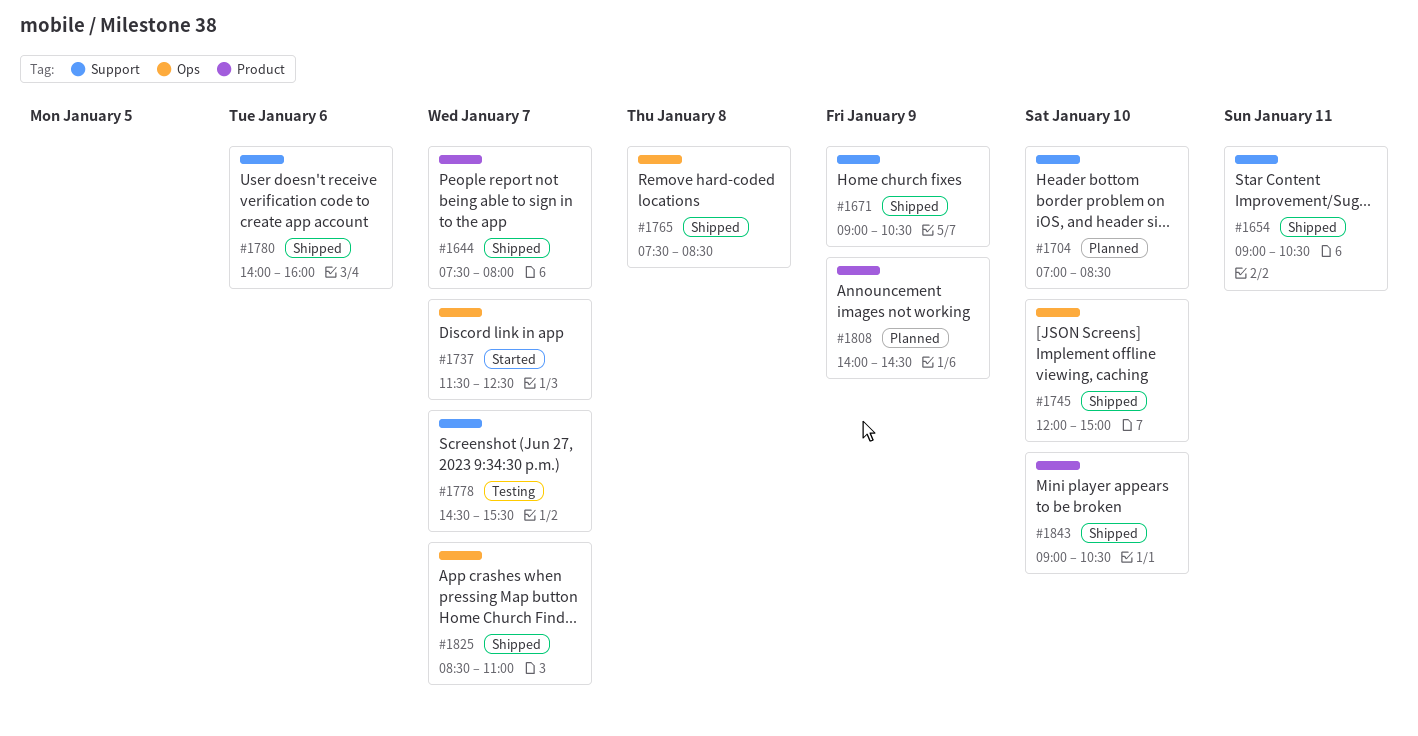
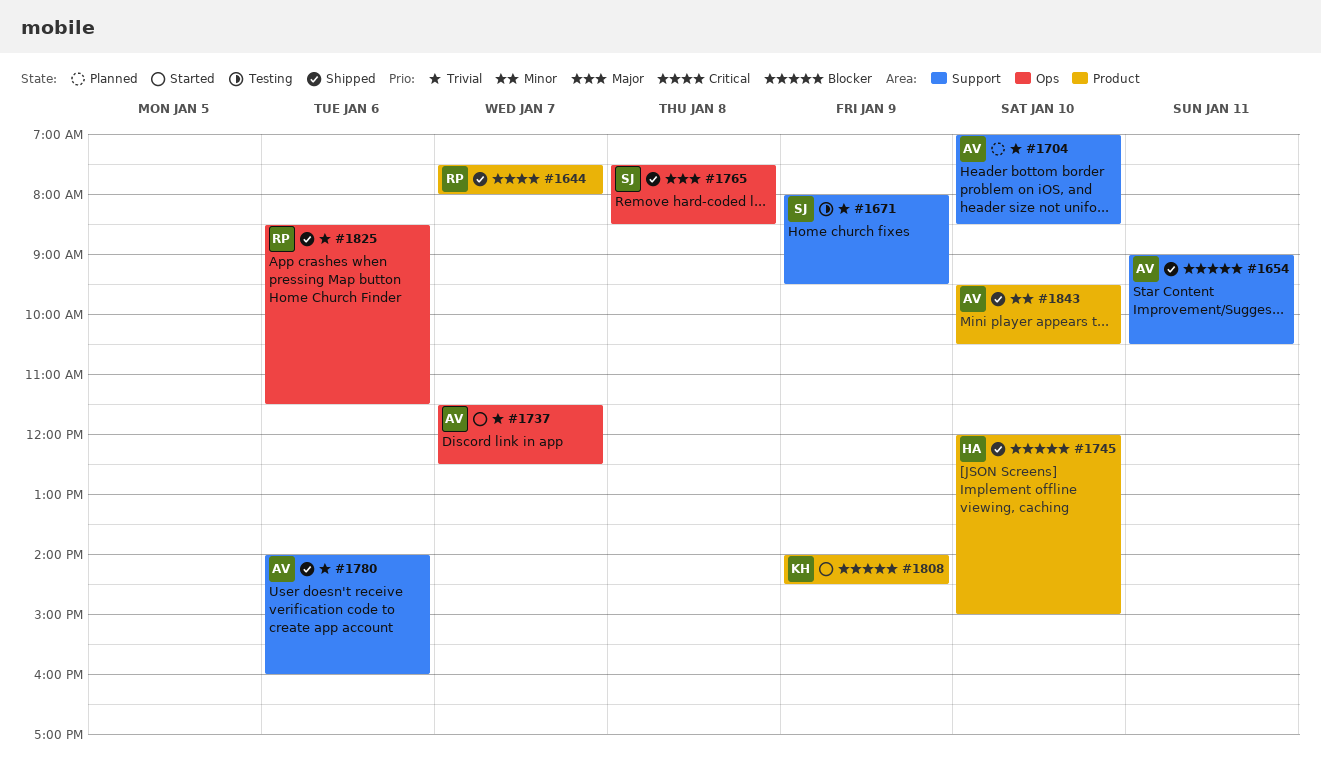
#1671, status: Shipped -> Testing
#1671, begins: 09:00 -> 08:00
#1671, ends: 10:30 -> 09:30
#1745, label: Ops -> Product
#1778: present -> none
#1808, status: Planned -> Started
#1825, day: Jan 7 -> Jan 6
#1825, ends: 11:00 -> 11:30
#1843, begins: 09:00 -> 09:30

